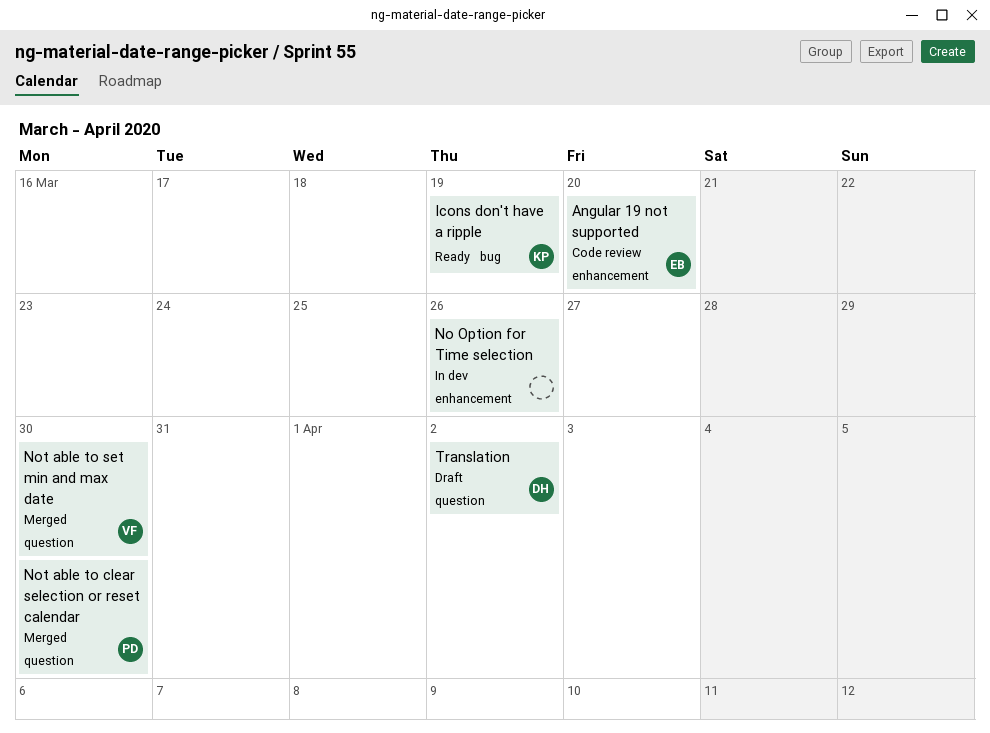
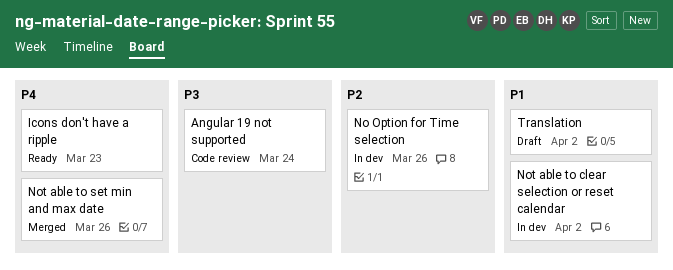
Angular 19 not supported, due: Mar 20 -> Mar 24
Icons don't have a ripple, due: Mar 19 -> Mar 23
Not able to clear selection or reset calendar, status: Merged -> In dev
Not able to clear selection or reset calendar, due: Mar 30 -> Apr 2
Not able to set min and max date, due: Mar 30 -> Mar 26

